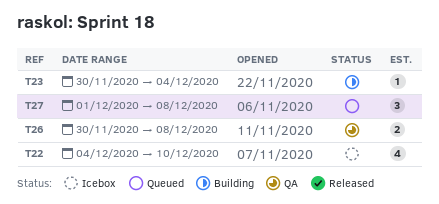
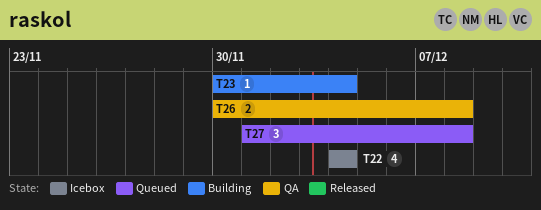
T22, due: Dec 10 -> Dec 4

